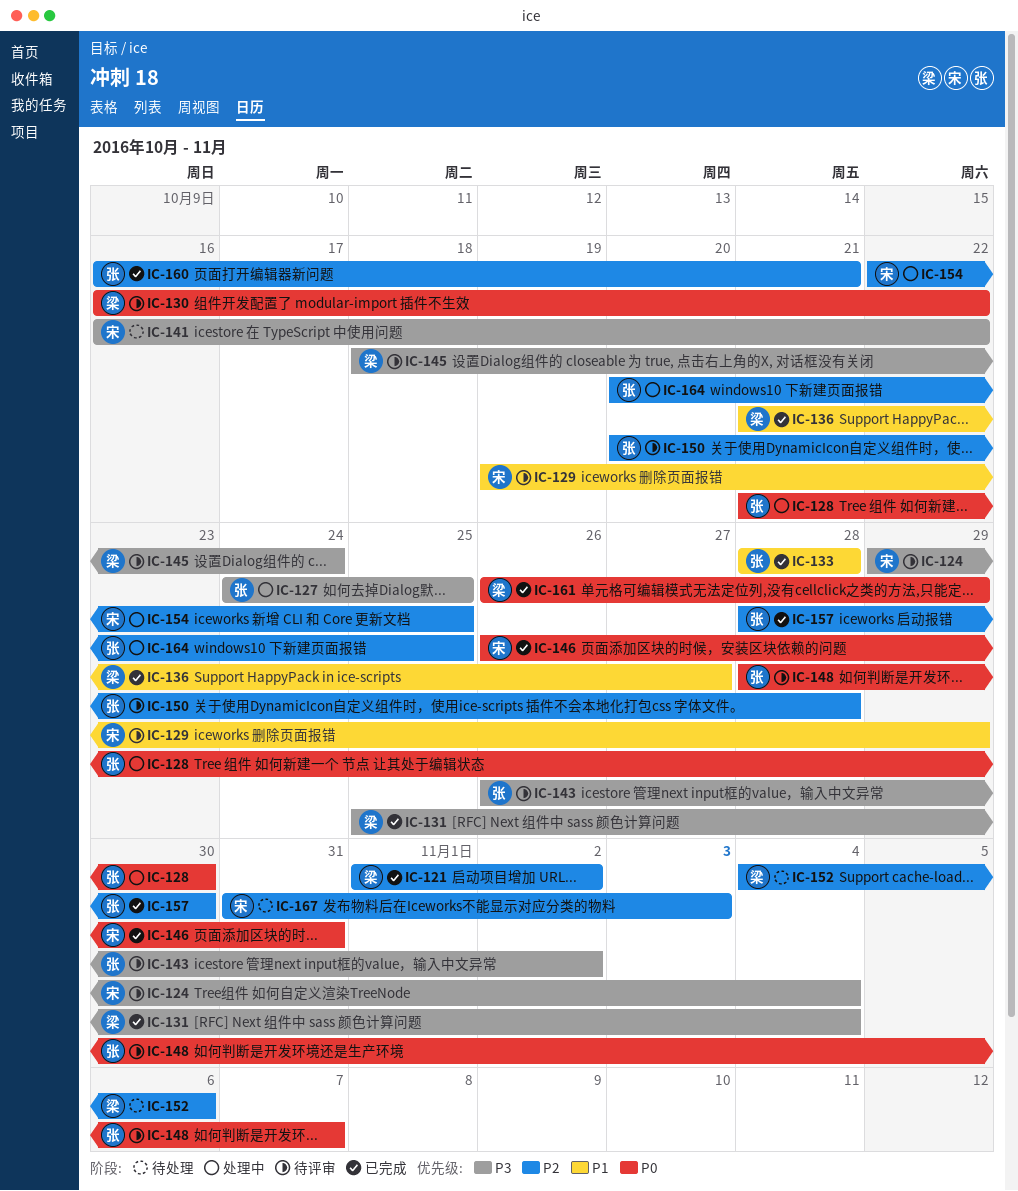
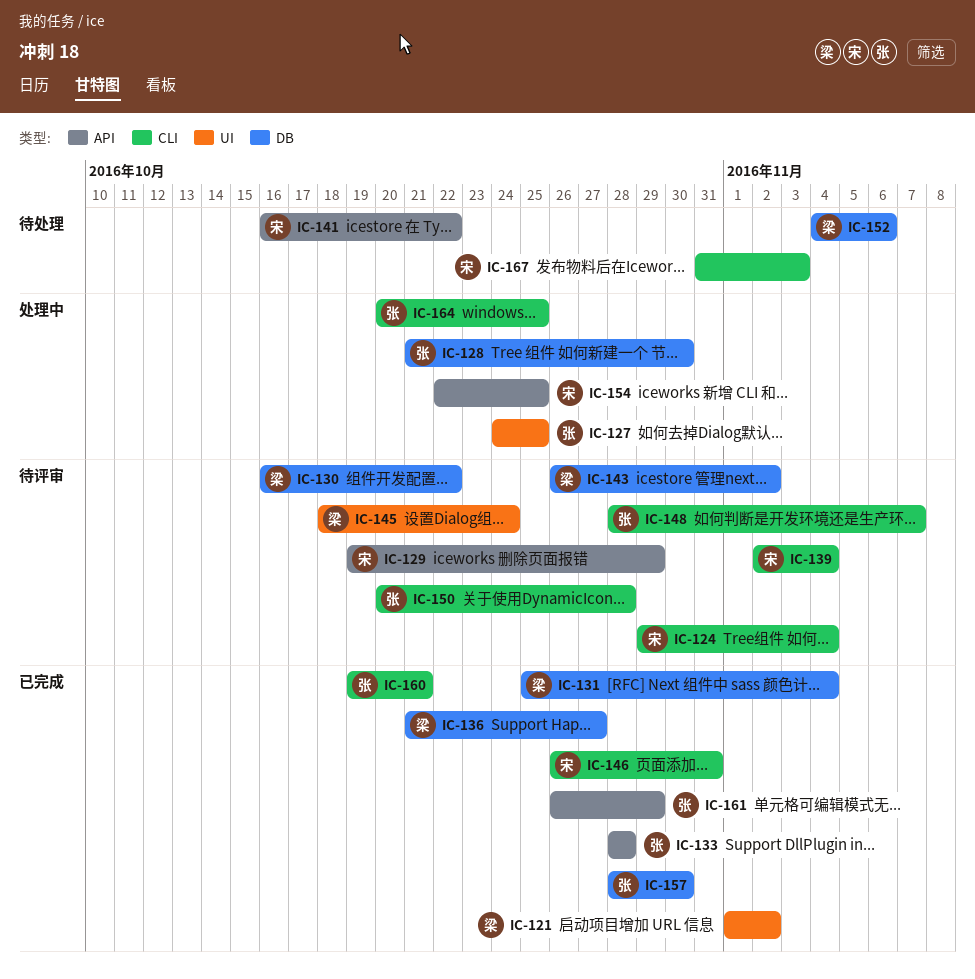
IC-139: none -> present
IC-143, owner: 张 -> 梁
IC-160, start: Oct 16 -> Oct 19
IC-161, owner: 梁 -> 张

